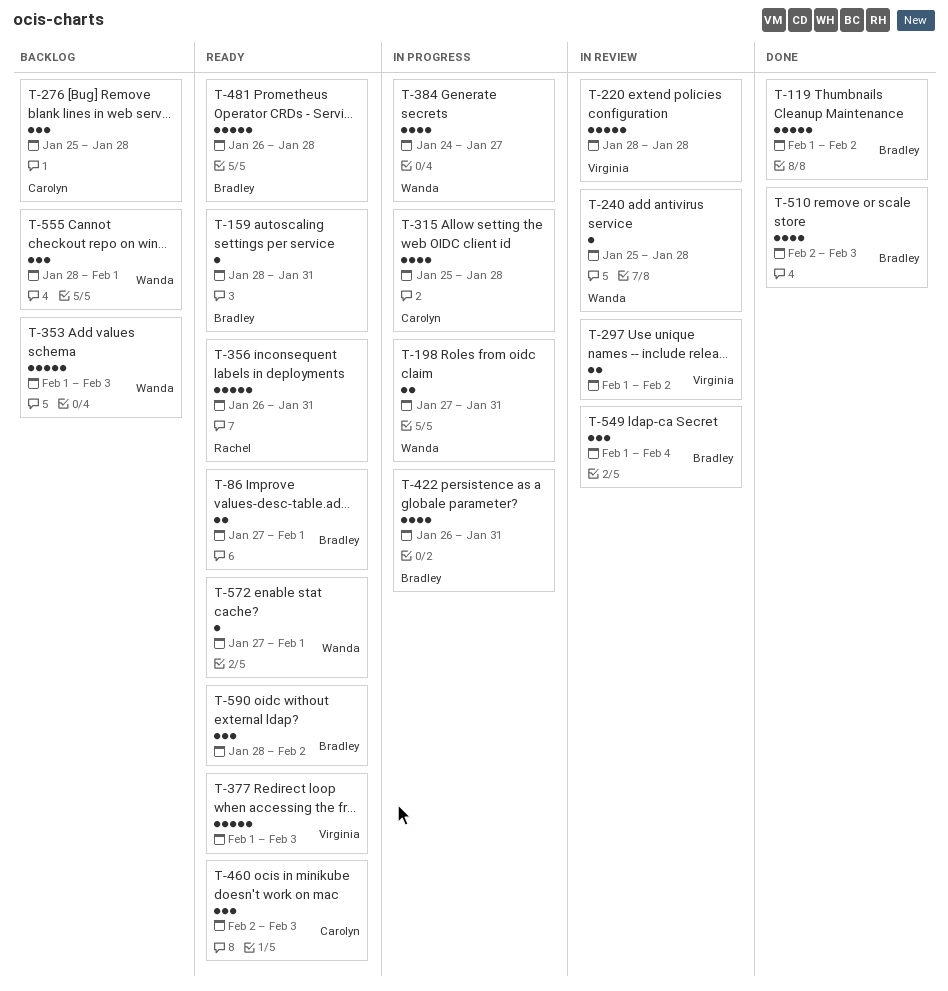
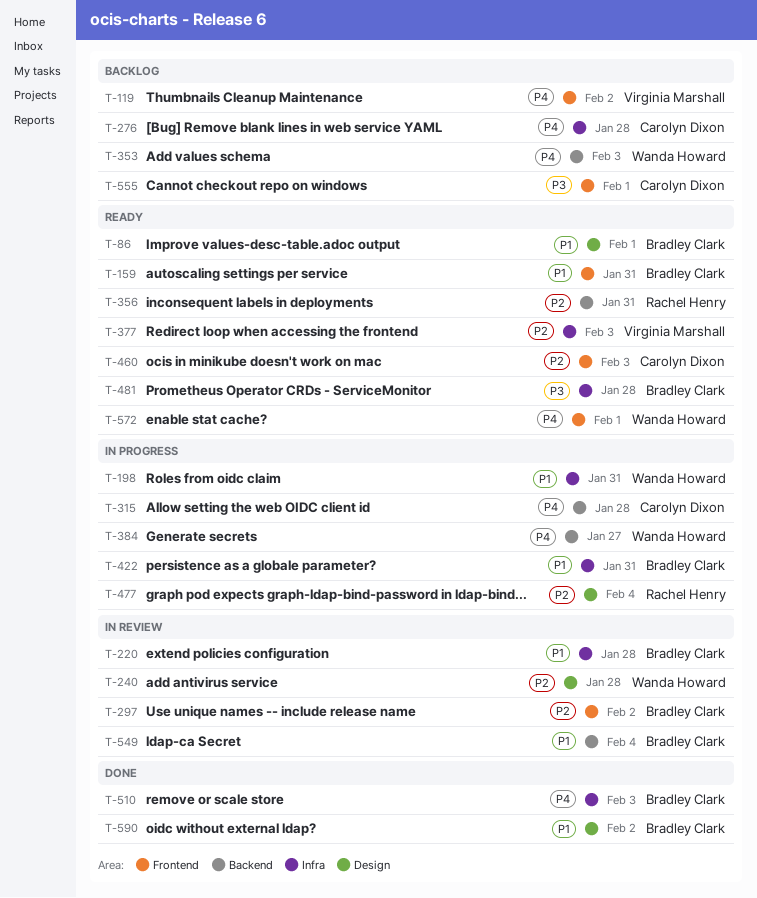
T-119, status: Done -> Backlog
T-119, owner: Bradley Clark -> Virginia Marshall
T-220, owner: Virginia Marshall -> Bradley Clark
T-297, owner: Virginia Marshall -> Bradley Clark
T-477: none -> present
T-555, owner: Wanda Howard -> Carolyn Dixon
T-590, status: Ready -> Done

